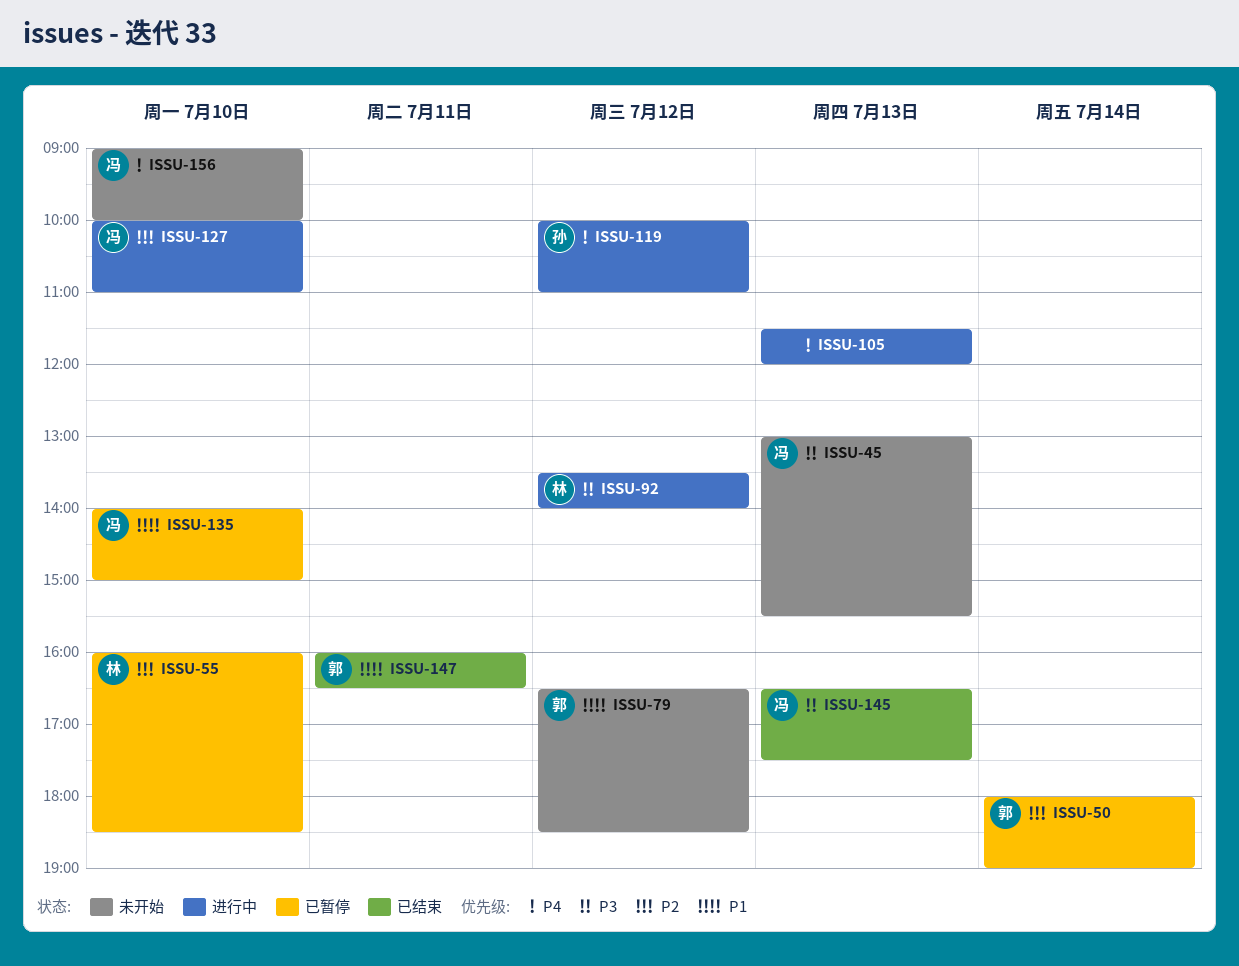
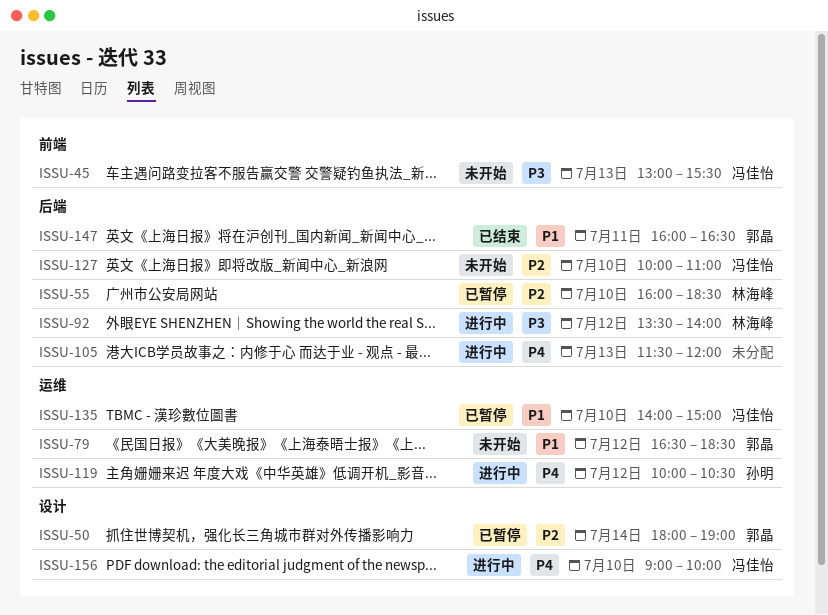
ISSU-119, ends: 11:00 -> 10:30
ISSU-127, status: 进行中 -> 未开始
ISSU-145: present -> none
ISSU-156, status: 未开始 -> 进行中

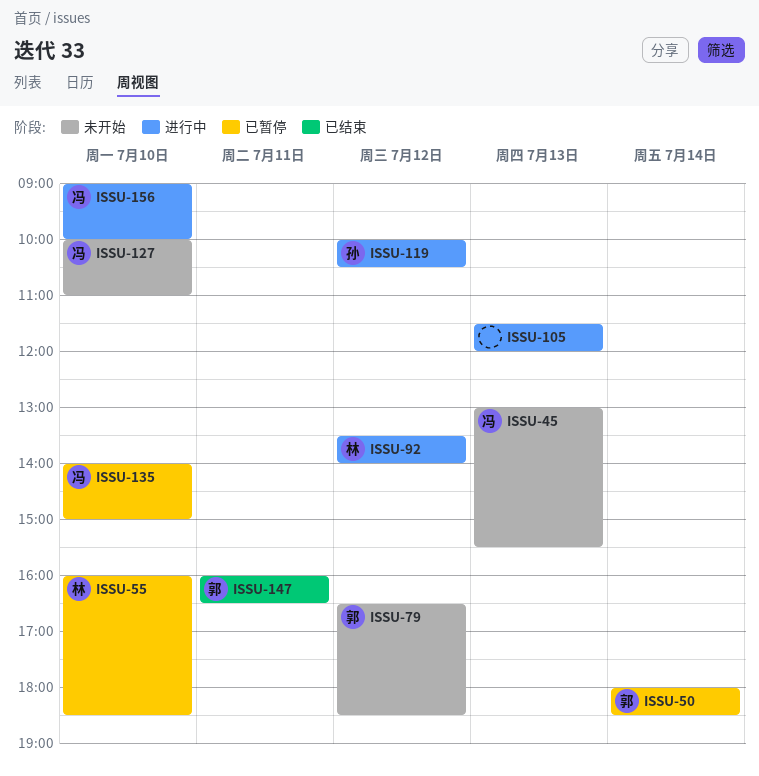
ISSU-50, ends: 19:00 -> 18:30

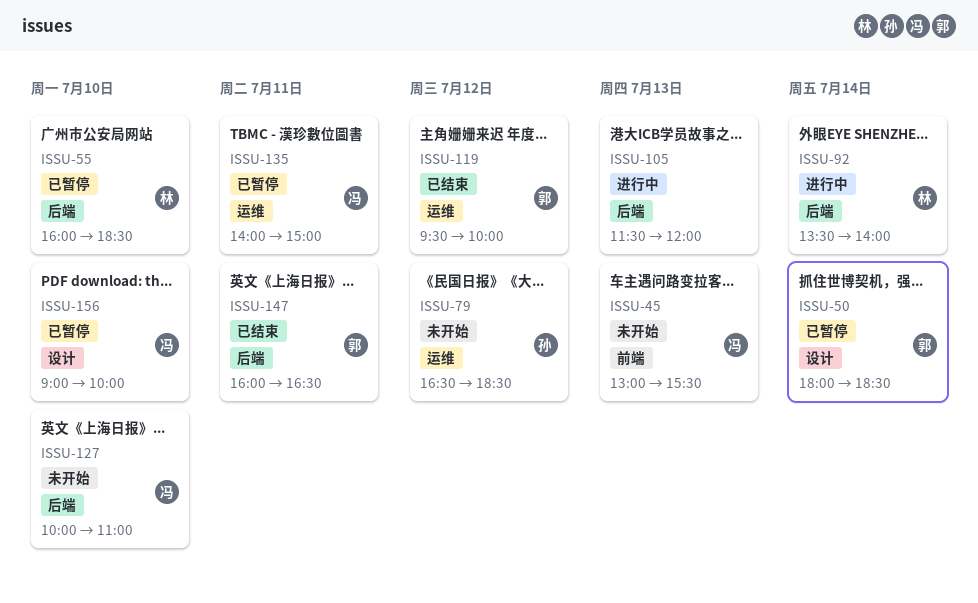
ISSU-79, owner: 郭 -> 孙
ISSU-92, day: Jul 12 -> Jul 14
ISSU-119, status: 进行中 -> 已结束
ISSU-119, owner: 孙 -> 郭
ISSU-119, begins: 10:00 -> 09:30
ISSU-119, ends: 10:30 -> 10:00
ISSU-135, day: Jul 10 -> Jul 11
ISSU-156, status: 进行中 -> 已暂停

